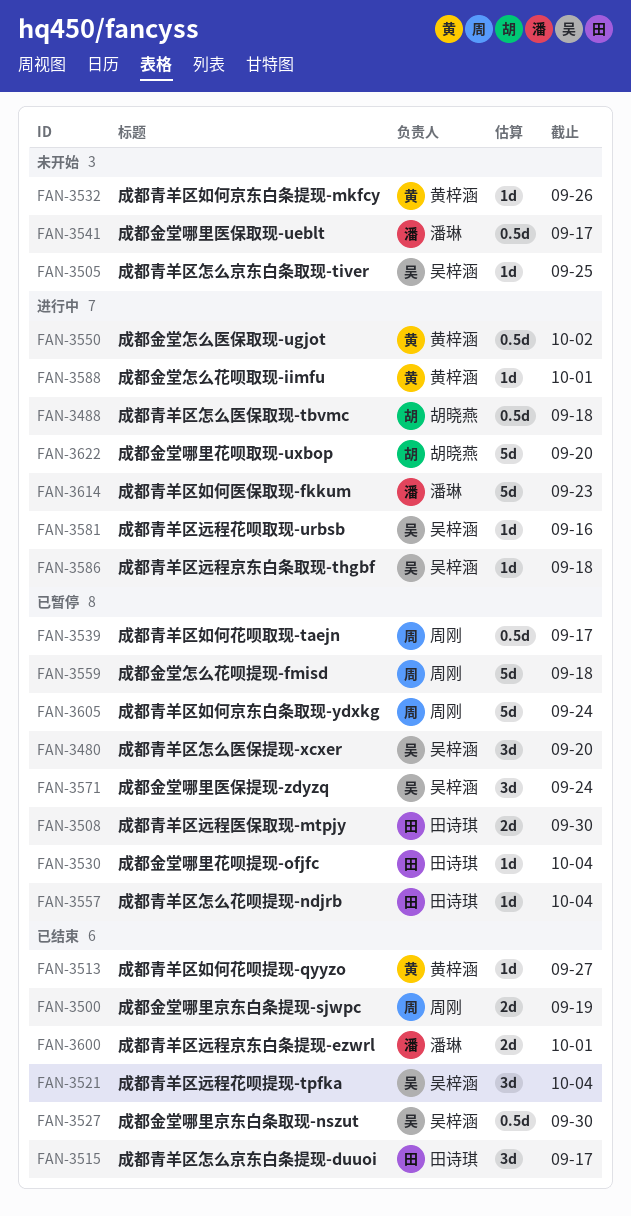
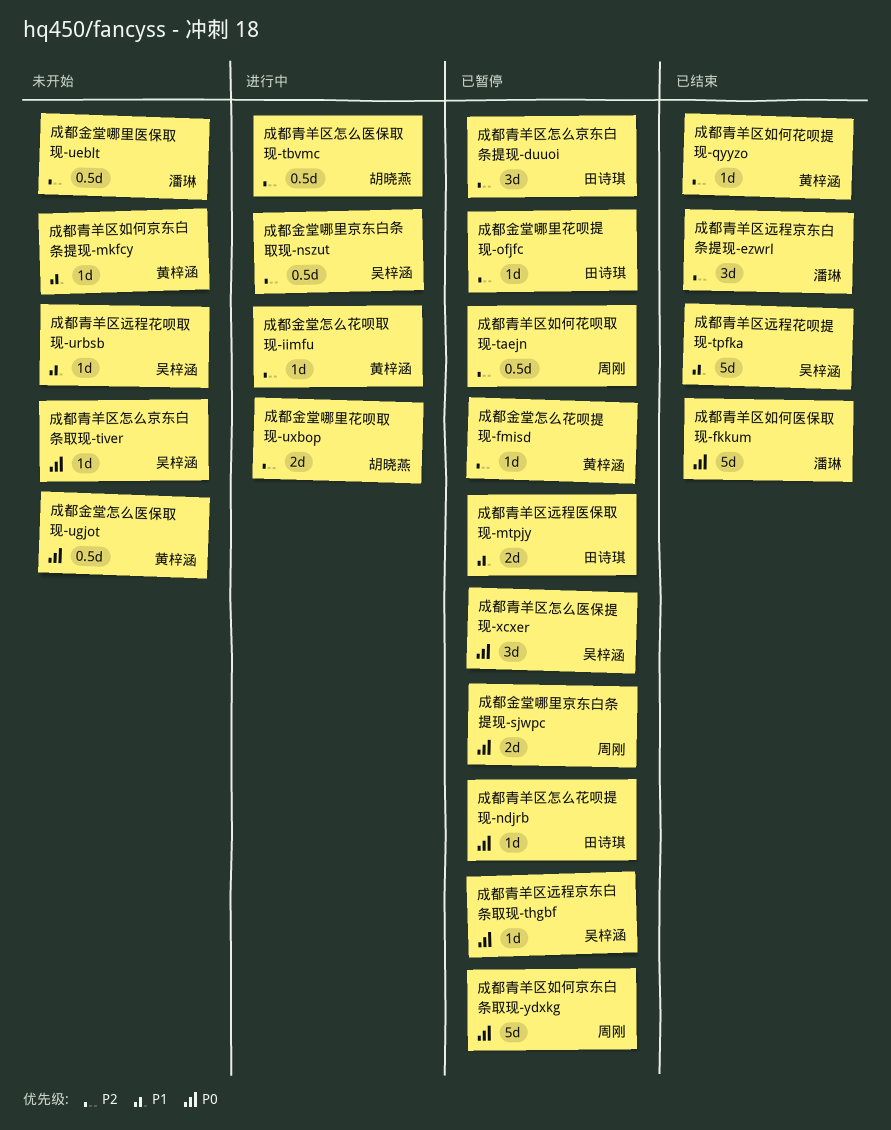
成都金堂哪里京东白条取现-nszut, status: 已结束 -> 进行中
成都金堂哪里京东白条提现-sjwpc, status: 已结束 -> 已暂停
成都金堂哪里医保提现-zdyzq: present -> none
成都金堂哪里花呗取现-uxbop, estimate: 5d -> 2d
成都金堂怎么医保取现-ugjot, status: 进行中 -> 未开始
成都金堂怎么花呗提现-fmisd, owner: 周刚 -> 黄梓涵
成都金堂怎么花呗提现-fmisd, estimate: 5d -> 1d
成都青羊区如何医保取现-fkkum, status: 进行中 -> 已结束
成都青羊区怎么京东白条提现-duuoi, status: 已结束 -> 已暂停
成都青羊区远程京东白条取现-thgbf, status: 进行中 -> 已暂停
成都青羊区远程京东白条提现-ezwrl, estimate: 2d -> 3d
成都青羊区远程花呗取现-urbsb, status: 进行中 -> 未开始
成都青羊区远程花呗提现-tpfka, estimate: 3d -> 5d

